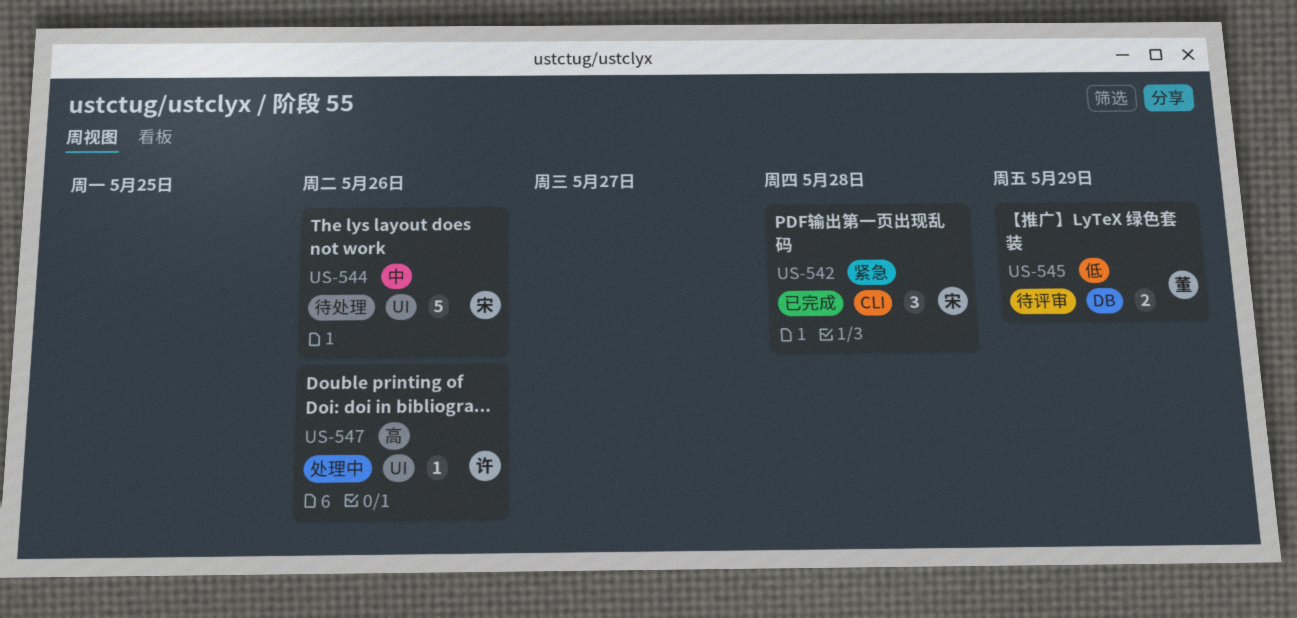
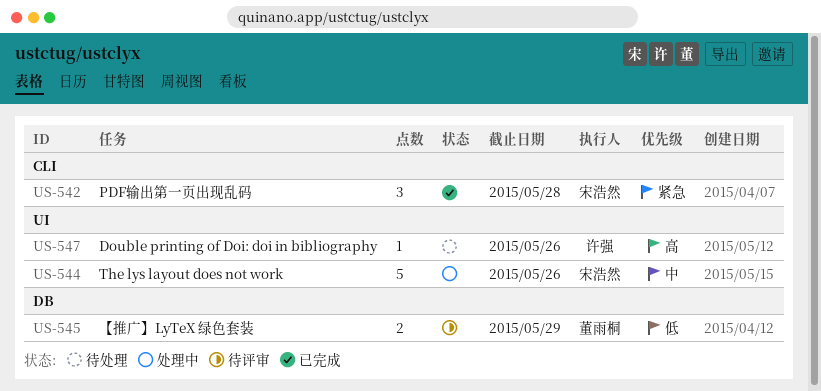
US-544, status: 待处理 -> 处理中
US-547, status: 处理中 -> 待处理

